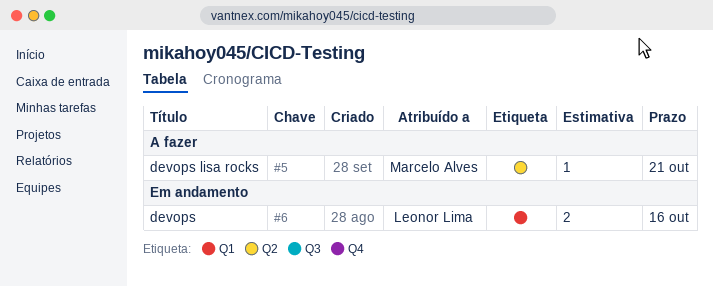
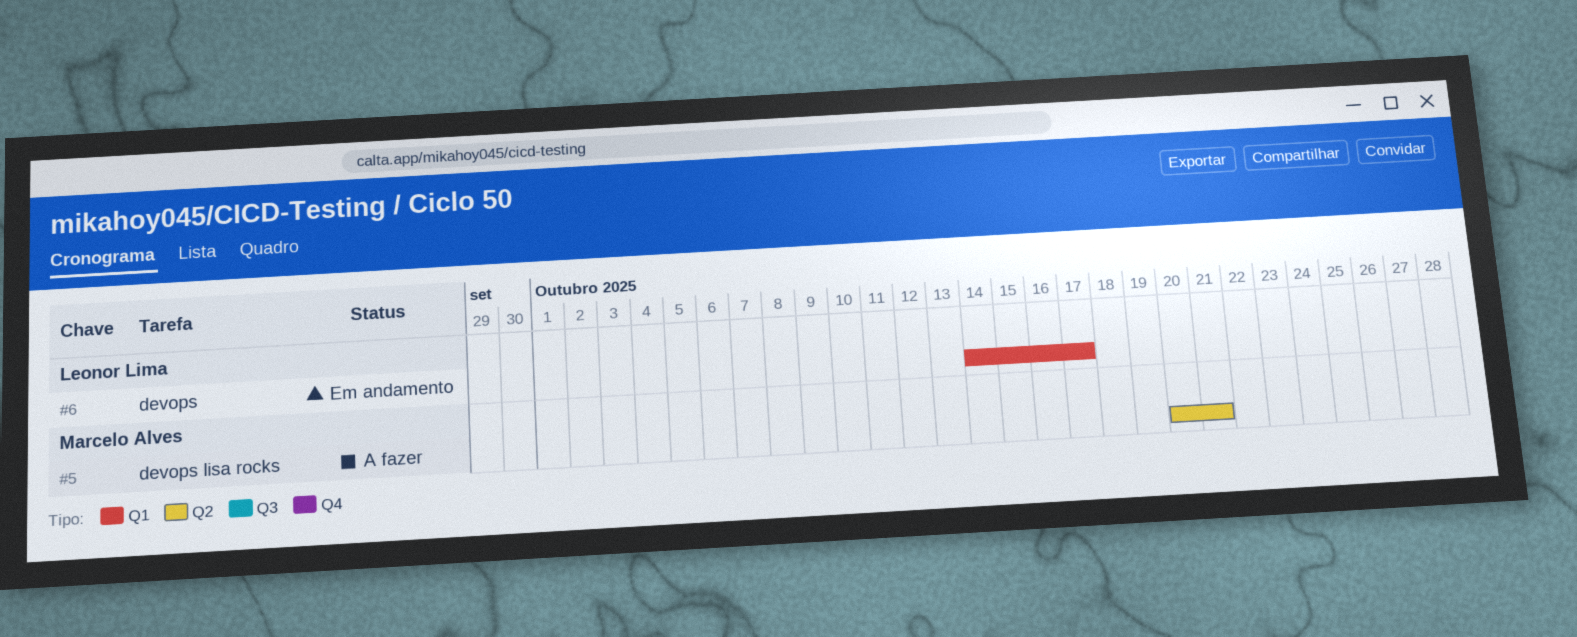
#6, due: Oct 16 -> Oct 17

